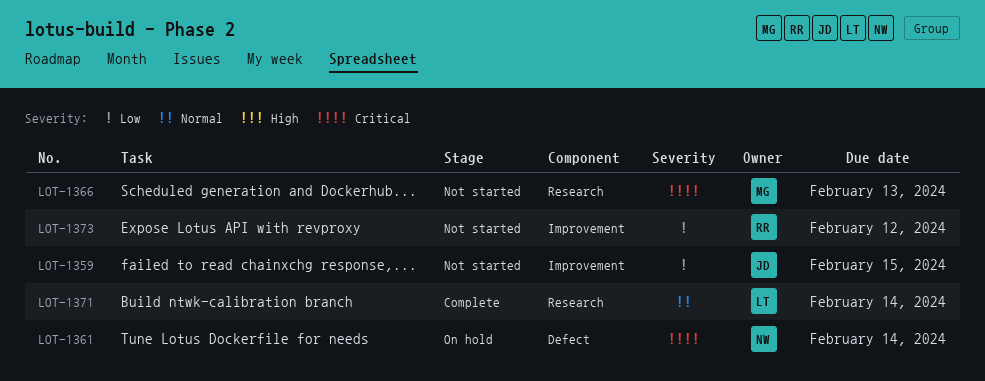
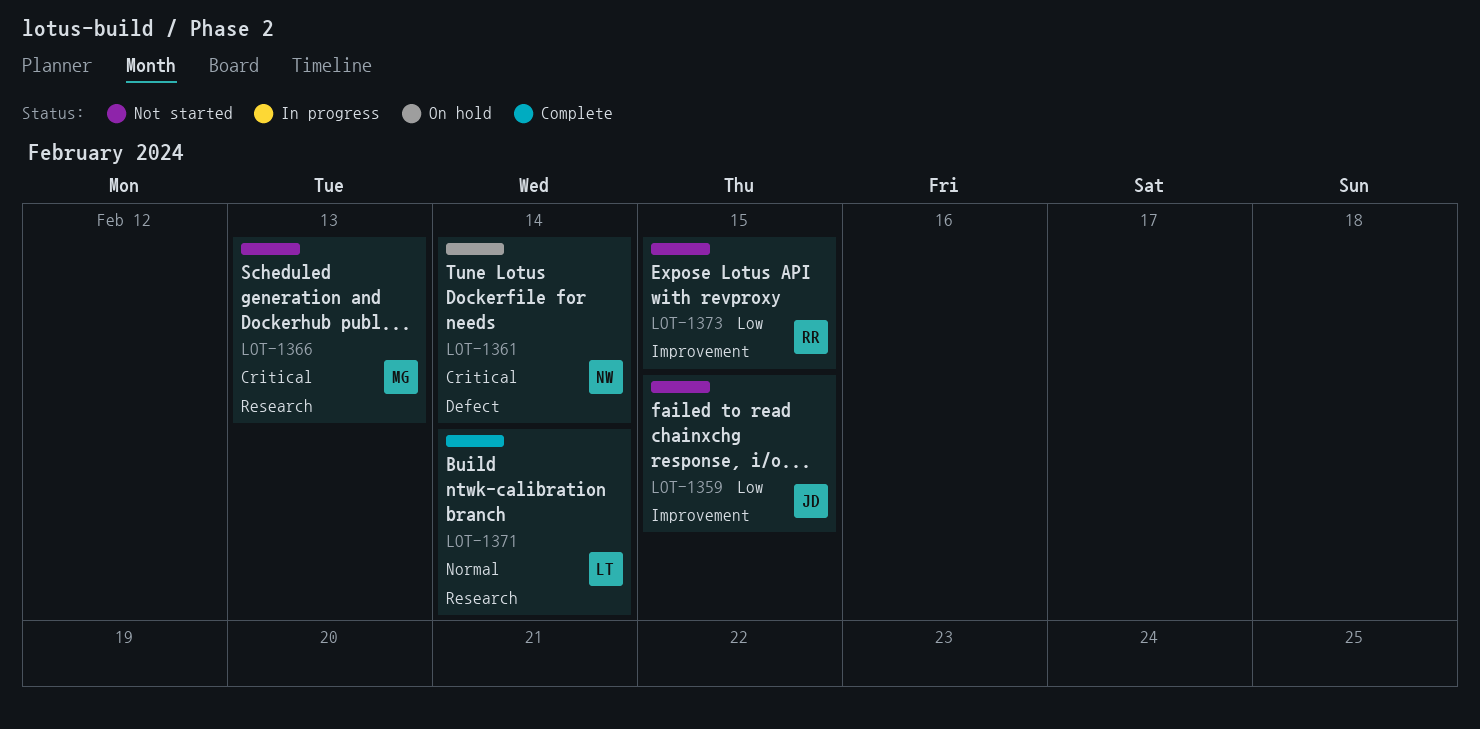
LOT-1373, due: Feb 12 -> Feb 15

